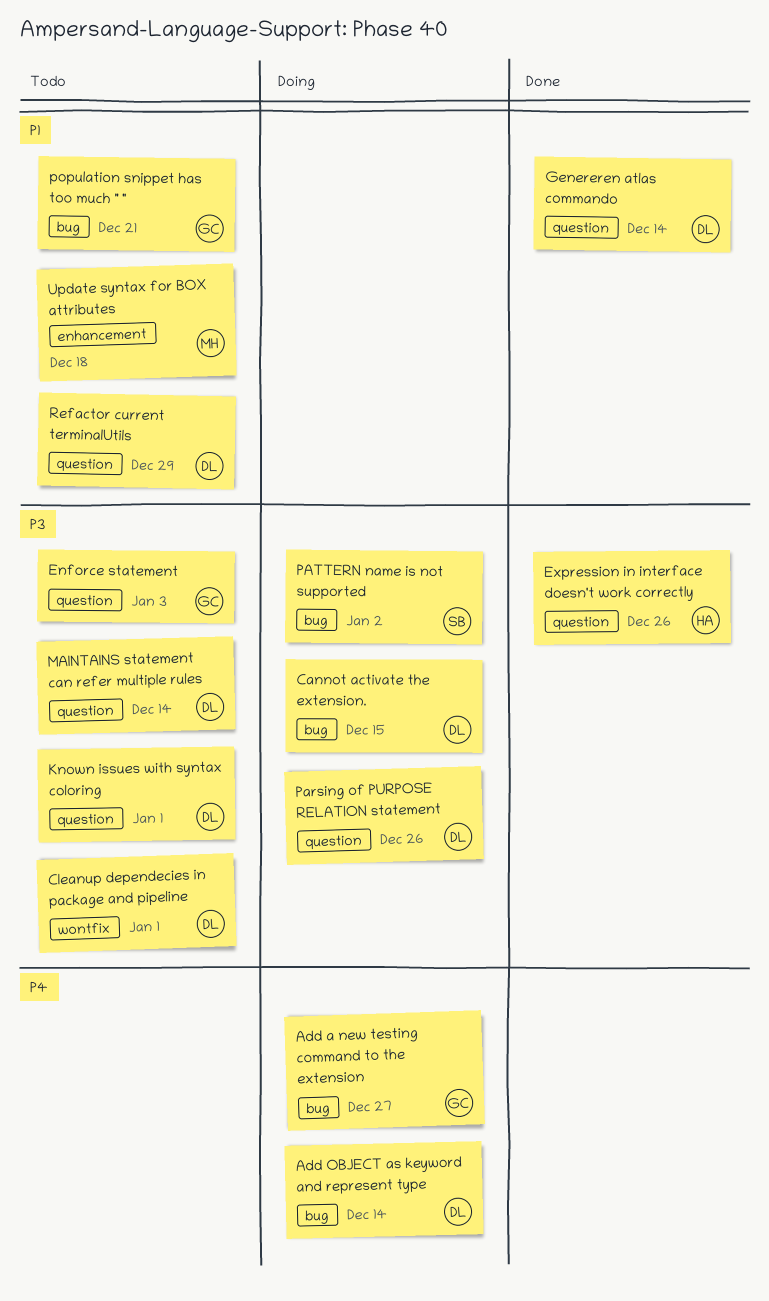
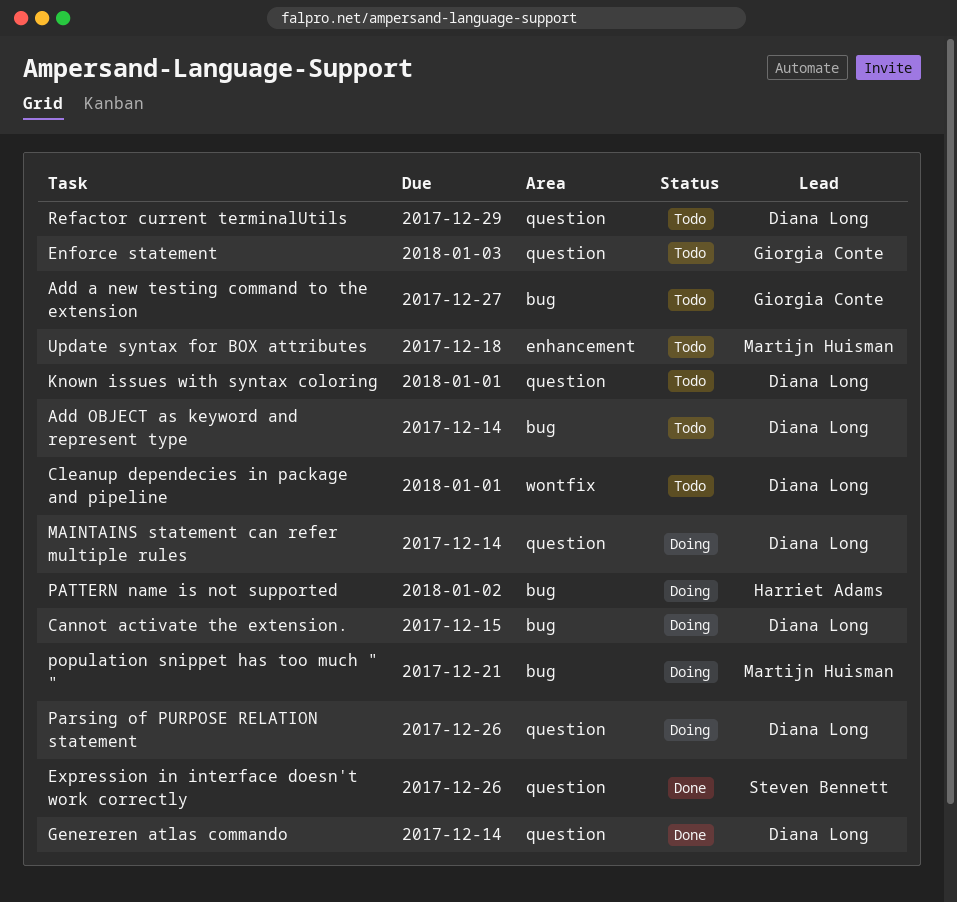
Add a new testing command to the extension, status: Doing -> Todo
Add OBJECT as keyword and represent type, status: Doing -> Todo
Expression in interface doesn't work correctly, owner: Harriet Adams -> Steven Bennett
MAINTAINS statement can refer multiple rules, status: Todo -> Doing
PATTERN name is not supported, owner: Steven Bennett -> Harriet Adams
population snippet has too much " ", status: Todo -> Doing
population snippet has too much " ", owner: Giorgia Conte -> Martijn Huisman

